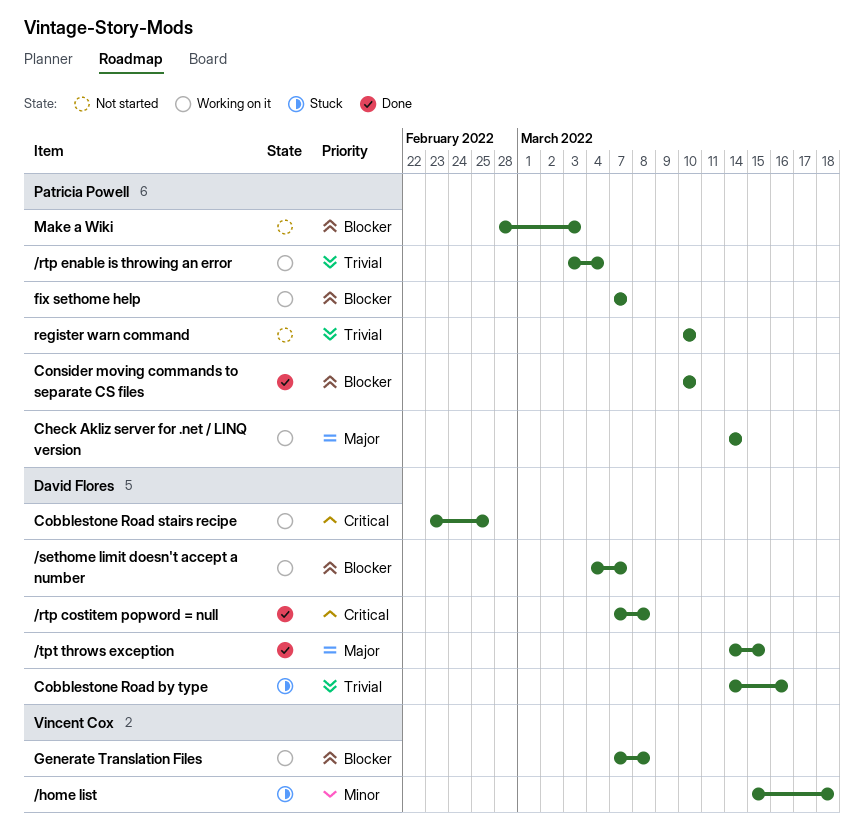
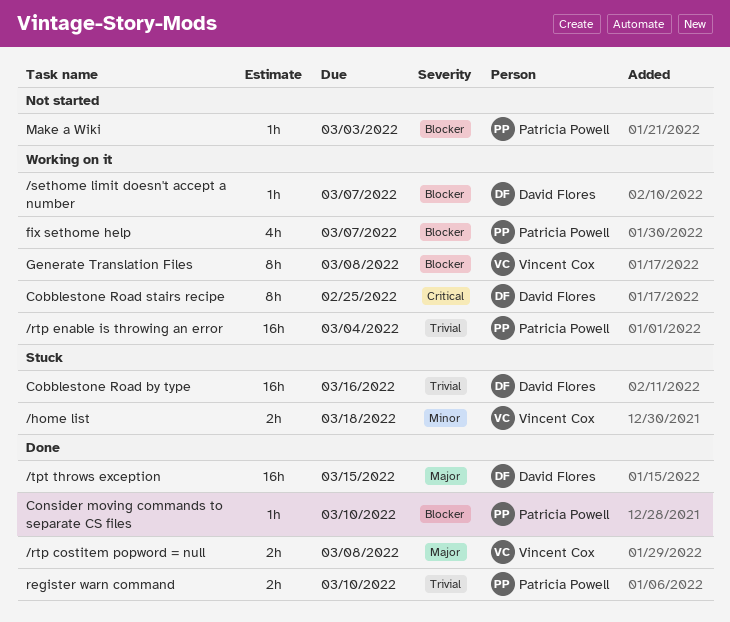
/rtp costitem popword = null, owner: David Flores -> Vincent Cox
/rtp costitem popword = null, priority: Critical -> Major
Check Akliz server for .net / LINQ version: present -> none
register warn command, status: Not started -> Done

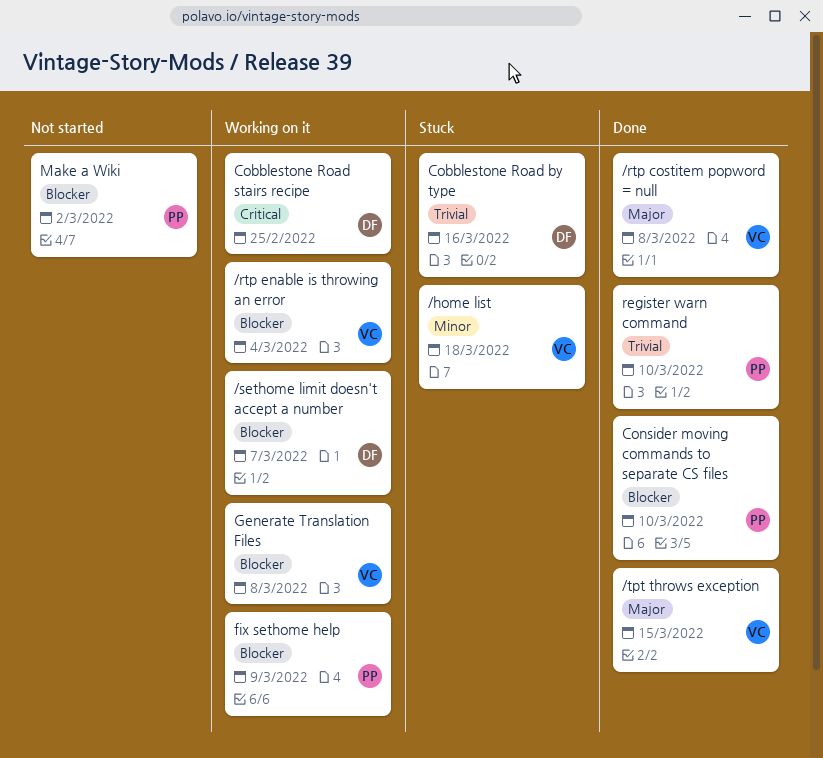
/rtp enable is throwing an error, owner: Patricia Powell -> Vincent Cox
/rtp enable is throwing an error, priority: Trivial -> Blocker
/tpt throws exception, owner: David Flores -> Vincent Cox
fix sethome help, due: Mar 7 -> Mar 9
Make a Wiki, due: Mar 3 -> Mar 2

